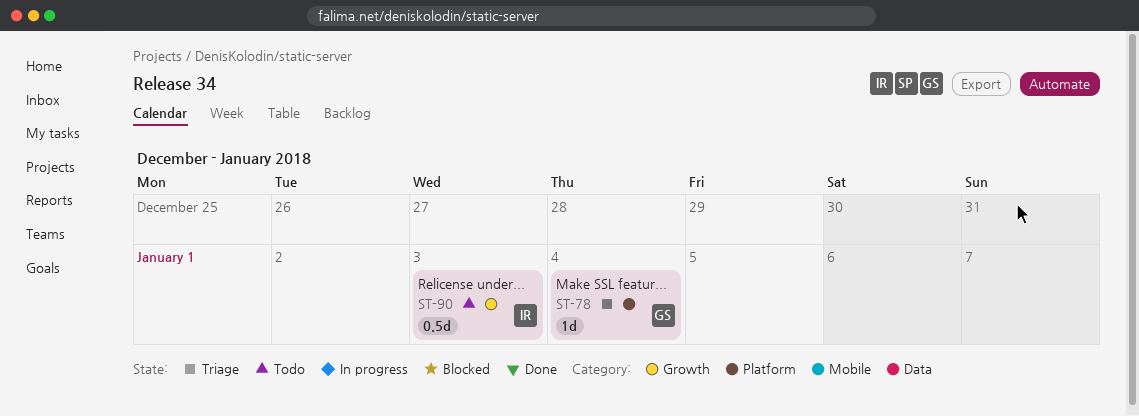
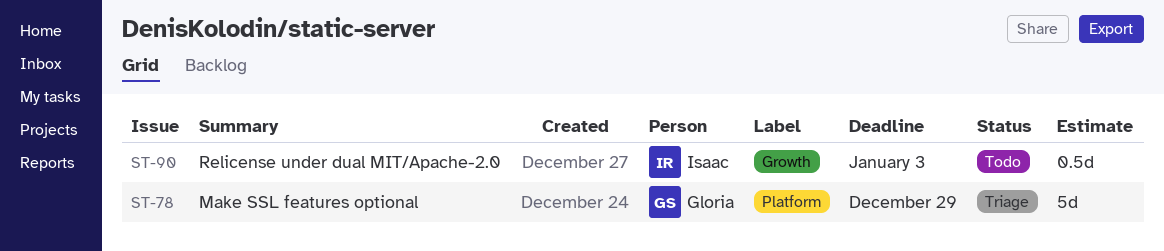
ST-78, estimate: 1d -> 5d
ST-78, due: Jan 4 -> Dec 29

